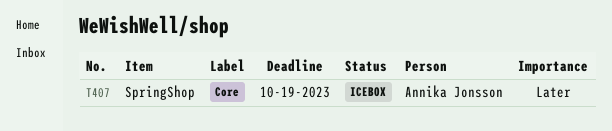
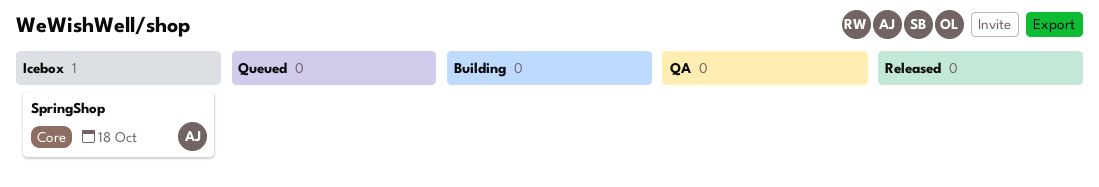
SpringShop, due: Oct 19 -> Oct 18

